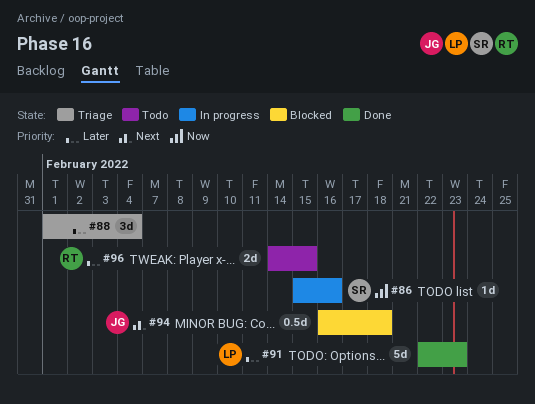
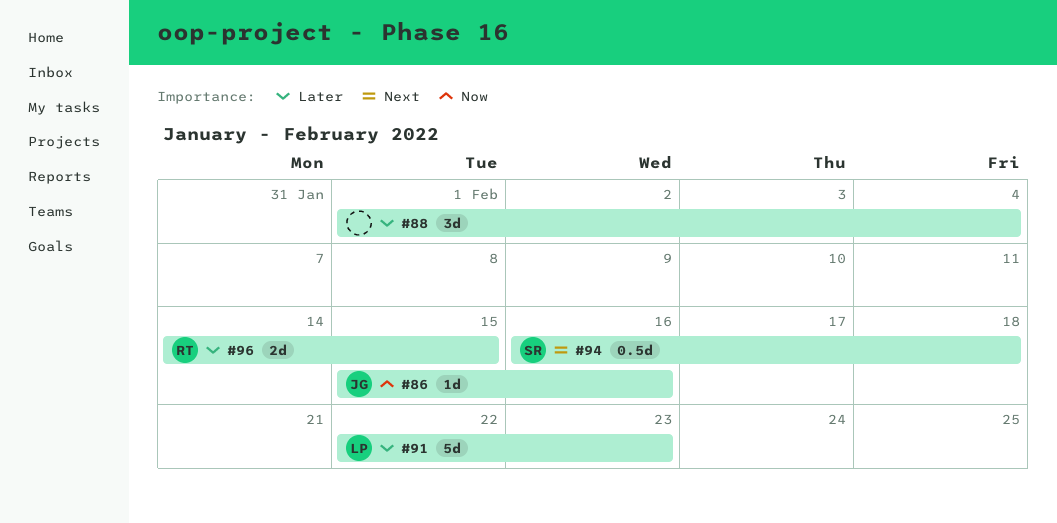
#86, owner: SR -> JG
#94, owner: JG -> SR

